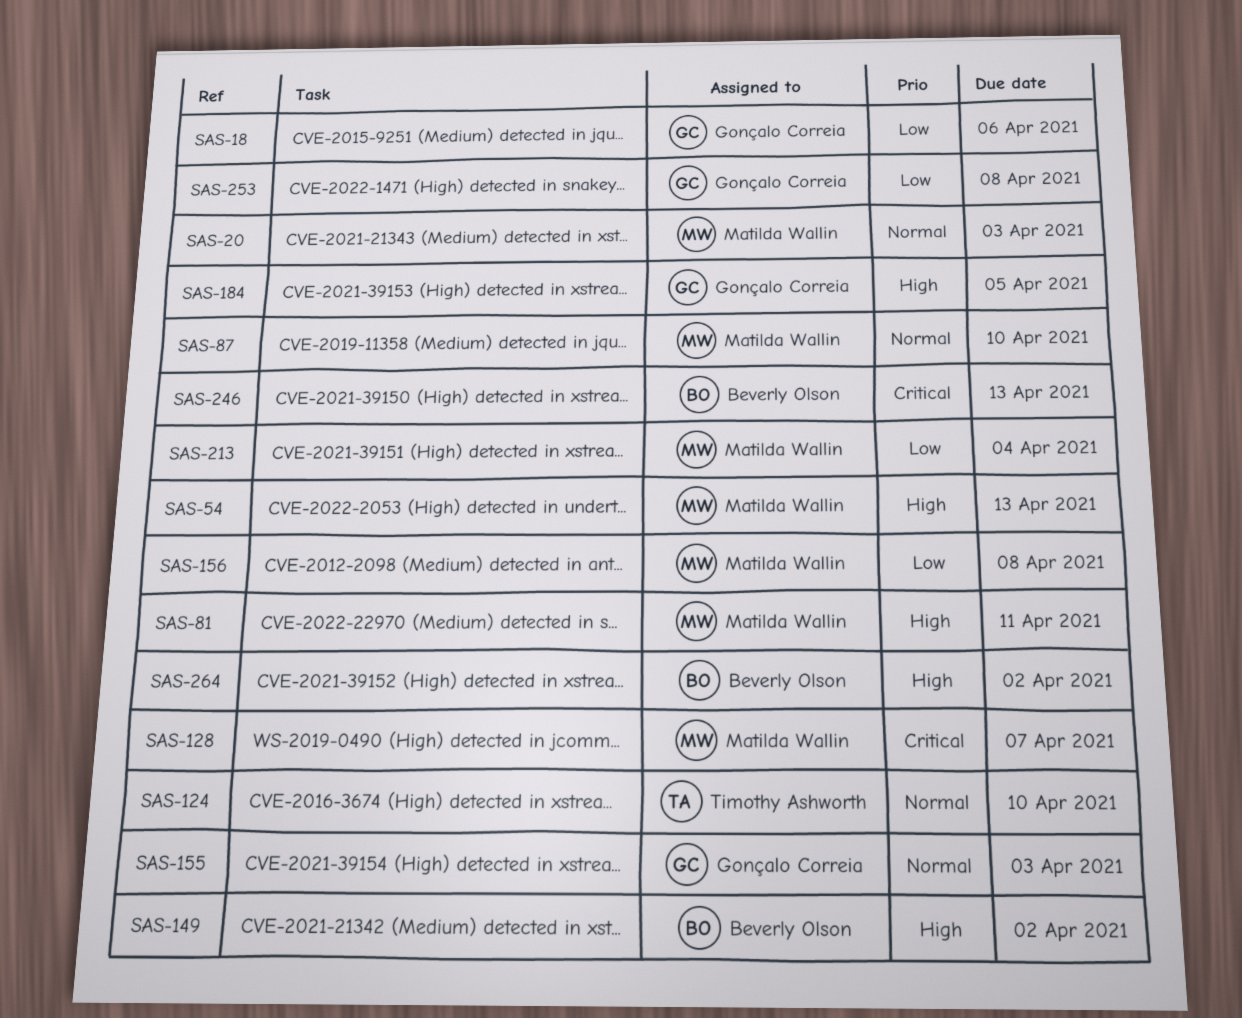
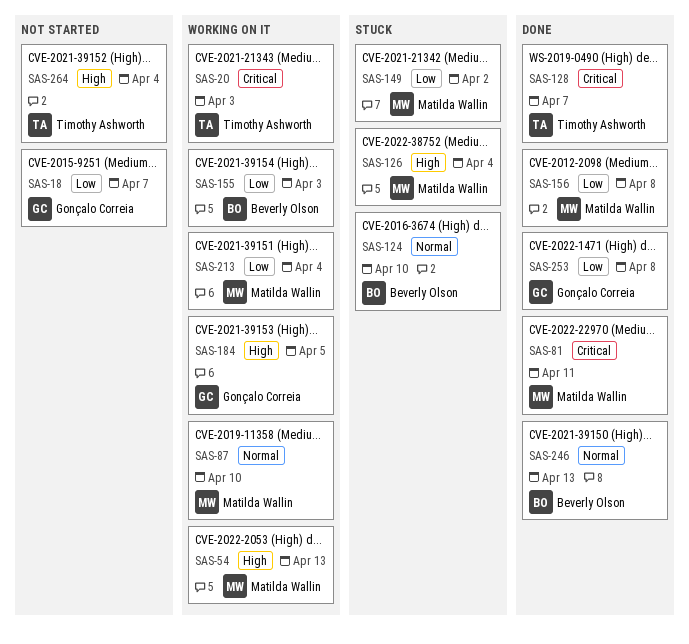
SAS-18, due: Apr 6 -> Apr 7
SAS-20, owner: Matilda Wallin -> Timothy Ashworth
SAS-20, priority: Normal -> Critical
SAS-81, priority: High -> Critical
SAS-124, owner: Timothy Ashworth -> Beverly Olson
SAS-126: none -> present
SAS-128, owner: Matilda Wallin -> Timothy Ashworth
SAS-149, owner: Beverly Olson -> Matilda Wallin
SAS-149, priority: High -> Low
SAS-155, owner: Gonçalo Correia -> Beverly Olson
SAS-155, priority: Normal -> Low
SAS-246, priority: Critical -> Normal
SAS-264, owner: Beverly Olson -> Timothy Ashworth
SAS-264, due: Apr 2 -> Apr 4

